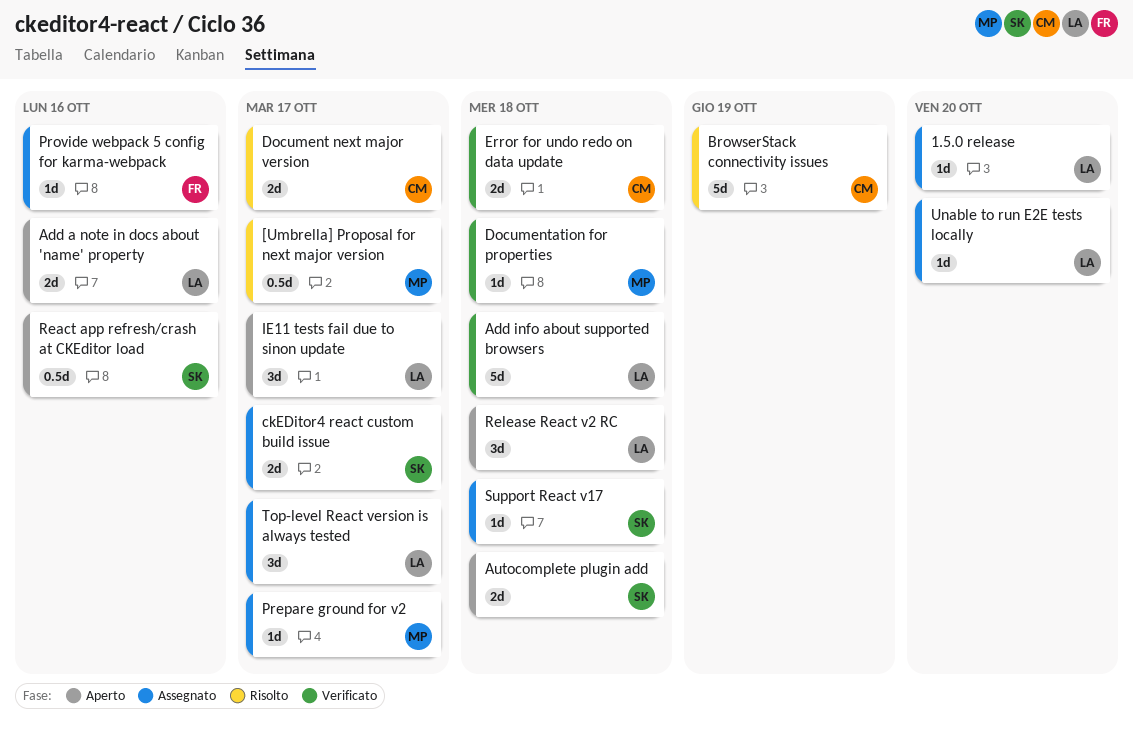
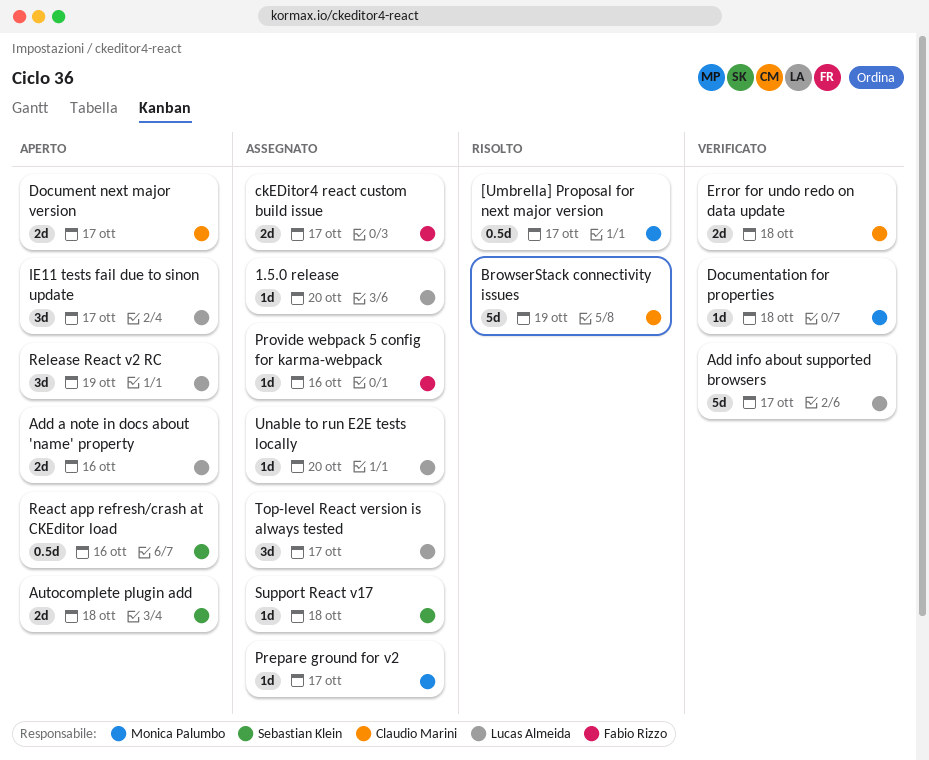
Add info about supported browsers, due: Oct 18 -> Oct 17
ckEDitor4 react custom build issue, owner: Sebastian Klein -> Fabio Rizzo
Document next major version, status: Risolto -> Aperto
Release React v2 RC, due: Oct 18 -> Oct 19

